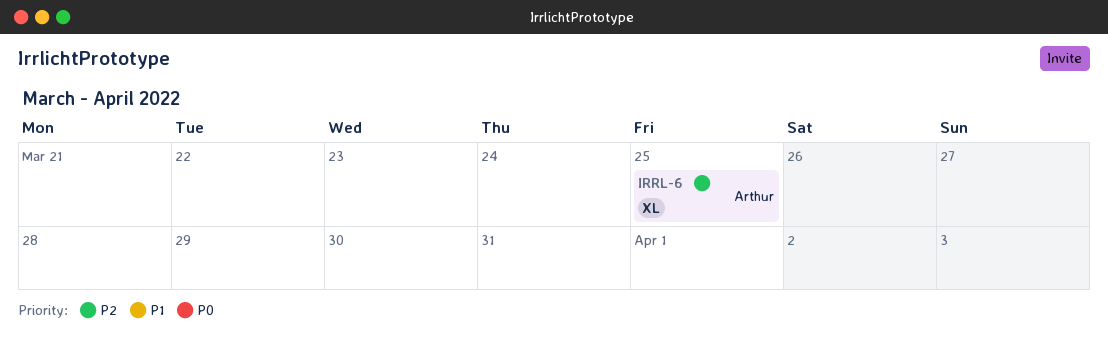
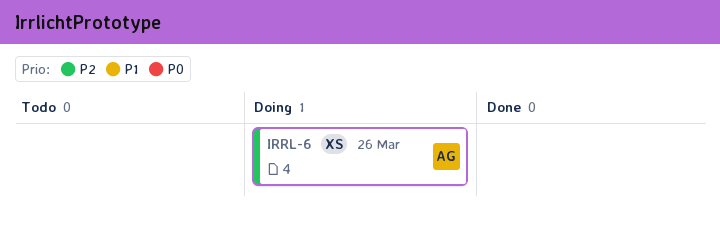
IRRL-6, estimate: XL -> XS
IRRL-6, due: Mar 25 -> Mar 26

